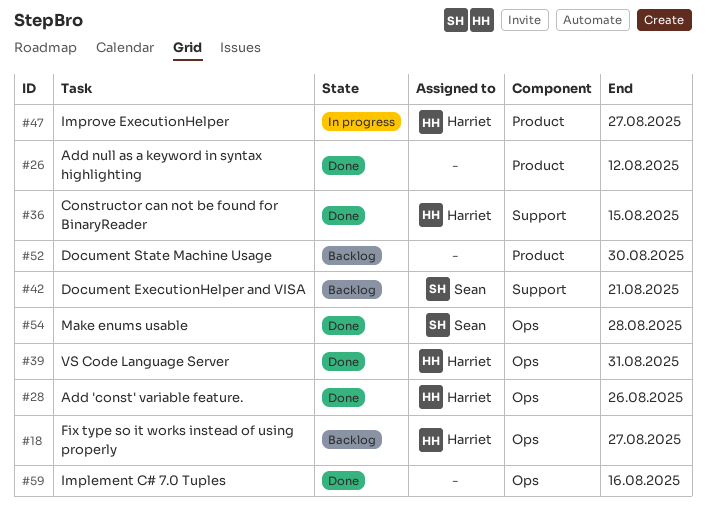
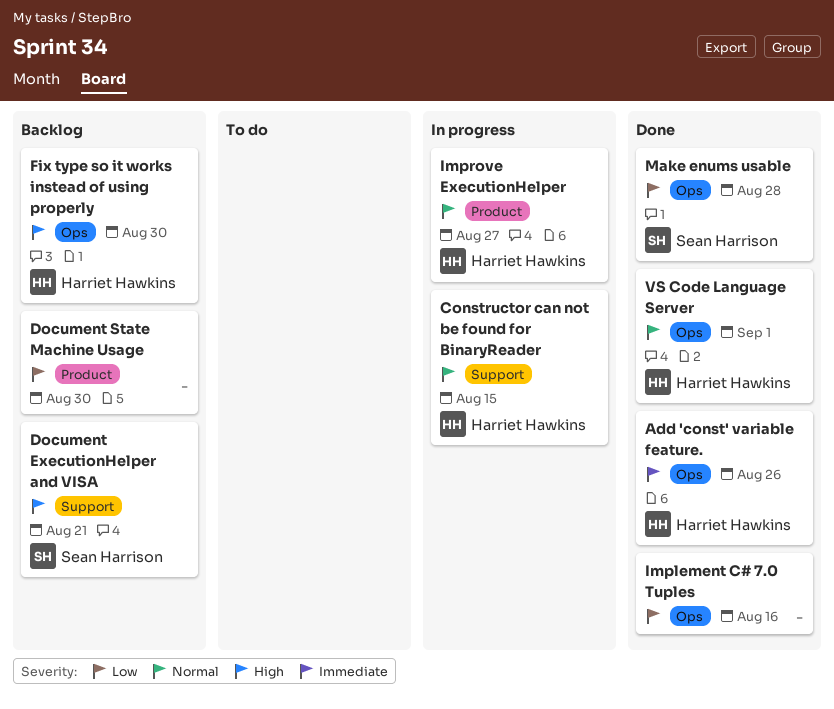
Add null as a keyword in syntax highlighting: present -> none
Constructor can not be found for BinaryReader, status: Done -> In progress
Fix type so it works instead of using properly, due: Aug 27 -> Aug 30
VS Code Language Server, due: Aug 31 -> Sep 1

